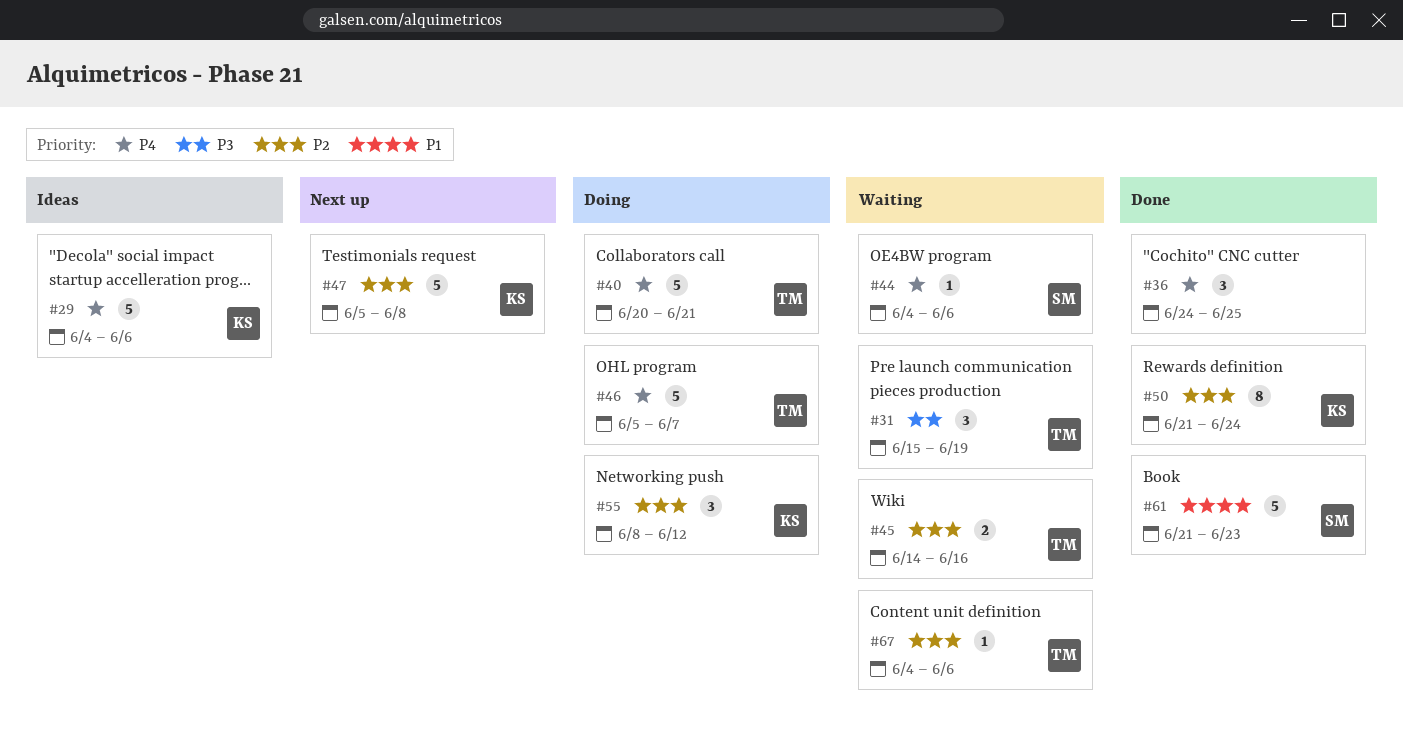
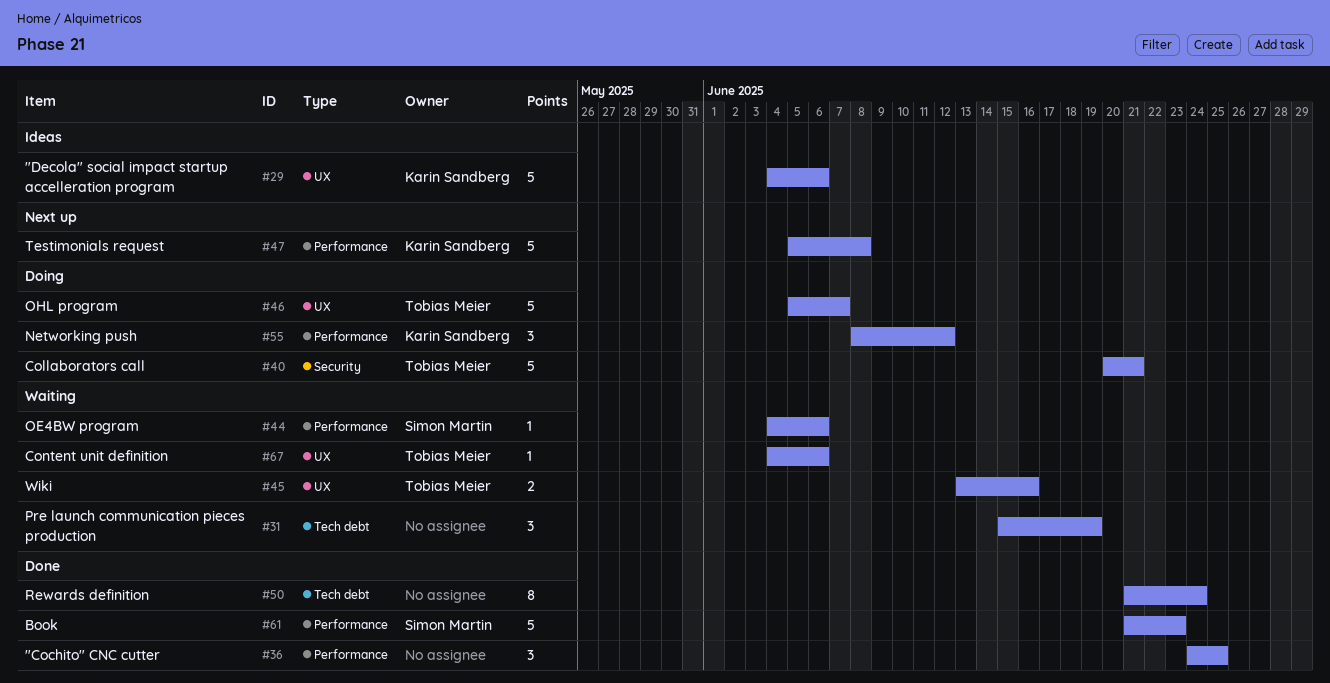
#31, owner: Tobias Meier -> none
#45, start: Jun 14 -> Jun 13
#50, owner: Karin Sandberg -> none

